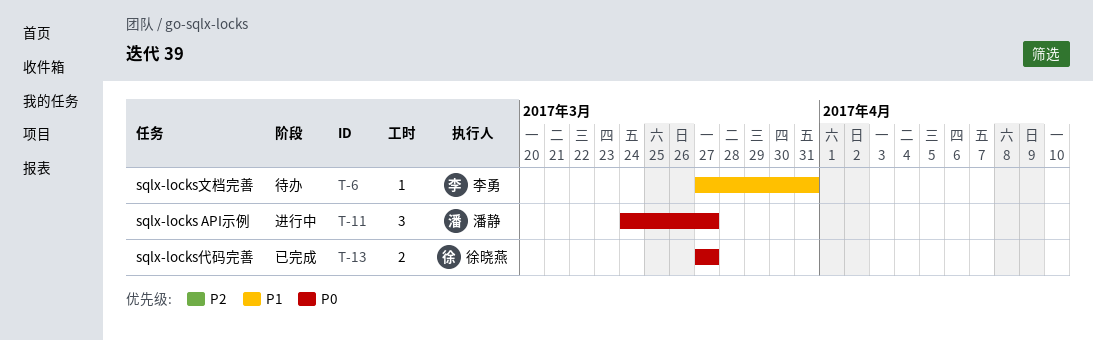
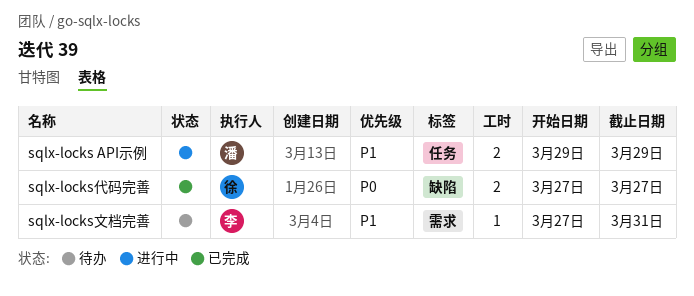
sqlx-locks API示例, priority: P0 -> P1
sqlx-locks API示例, estimate: 3 -> 2
sqlx-locks API示例, start: Mar 24 -> Mar 29
sqlx-locks API示例, due: Mar 27 -> Mar 29

